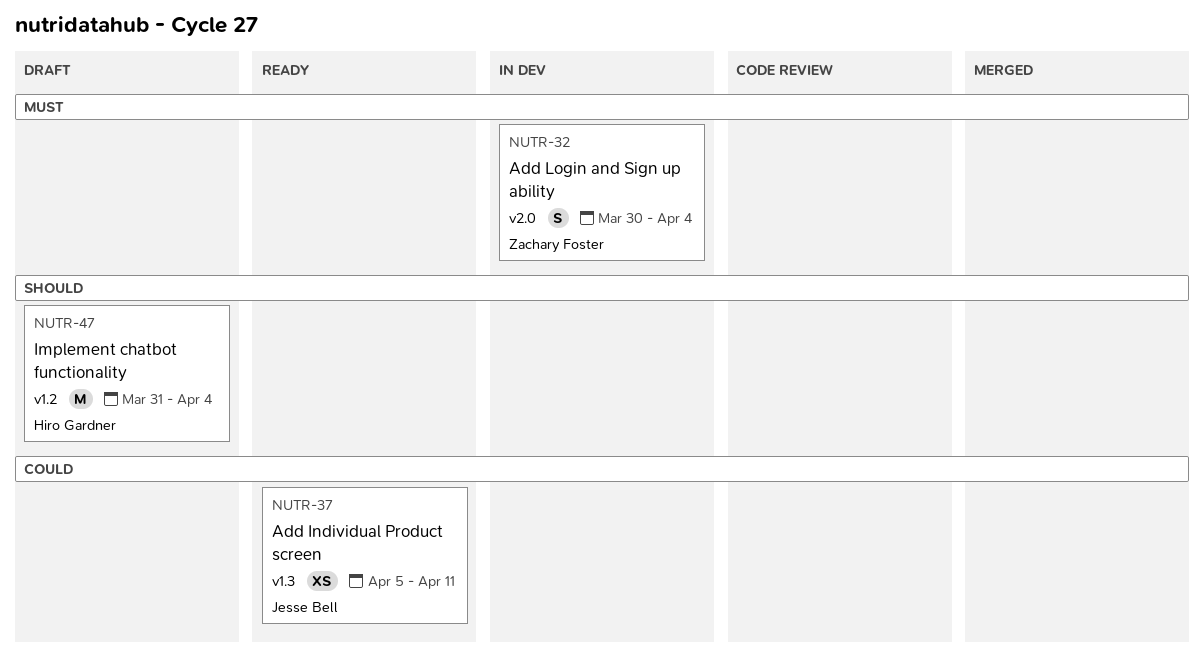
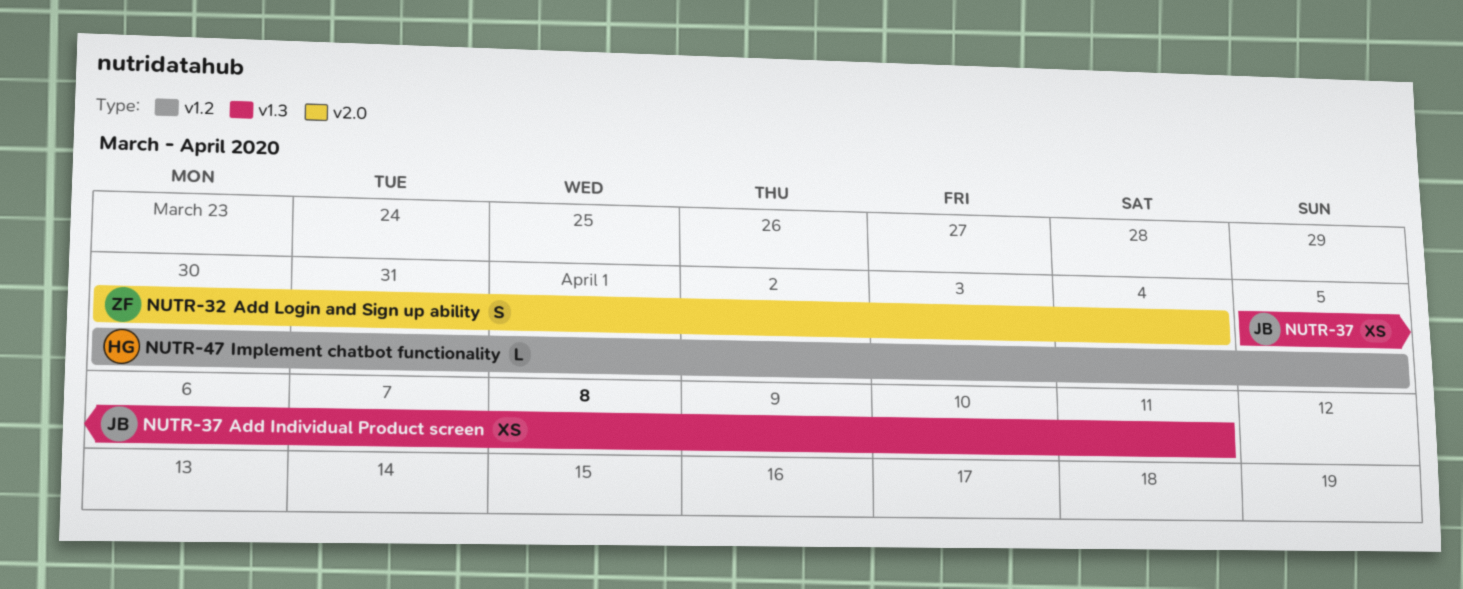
NUTR-47, estimate: M -> L
NUTR-47, start: Mar 31 -> Mar 30
NUTR-47, due: Apr 4 -> Apr 5

